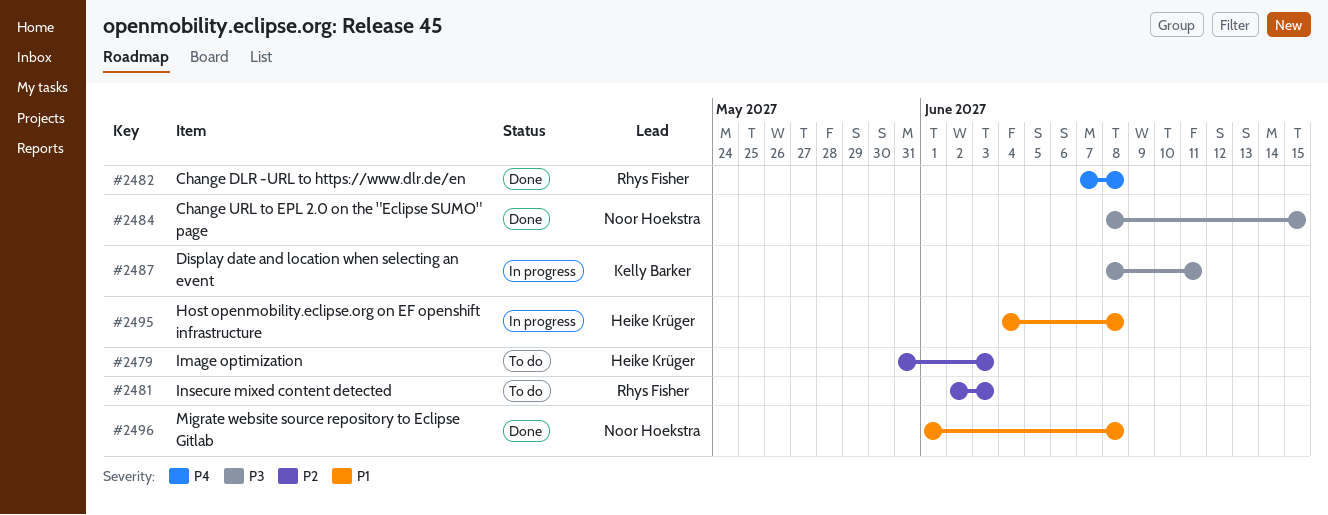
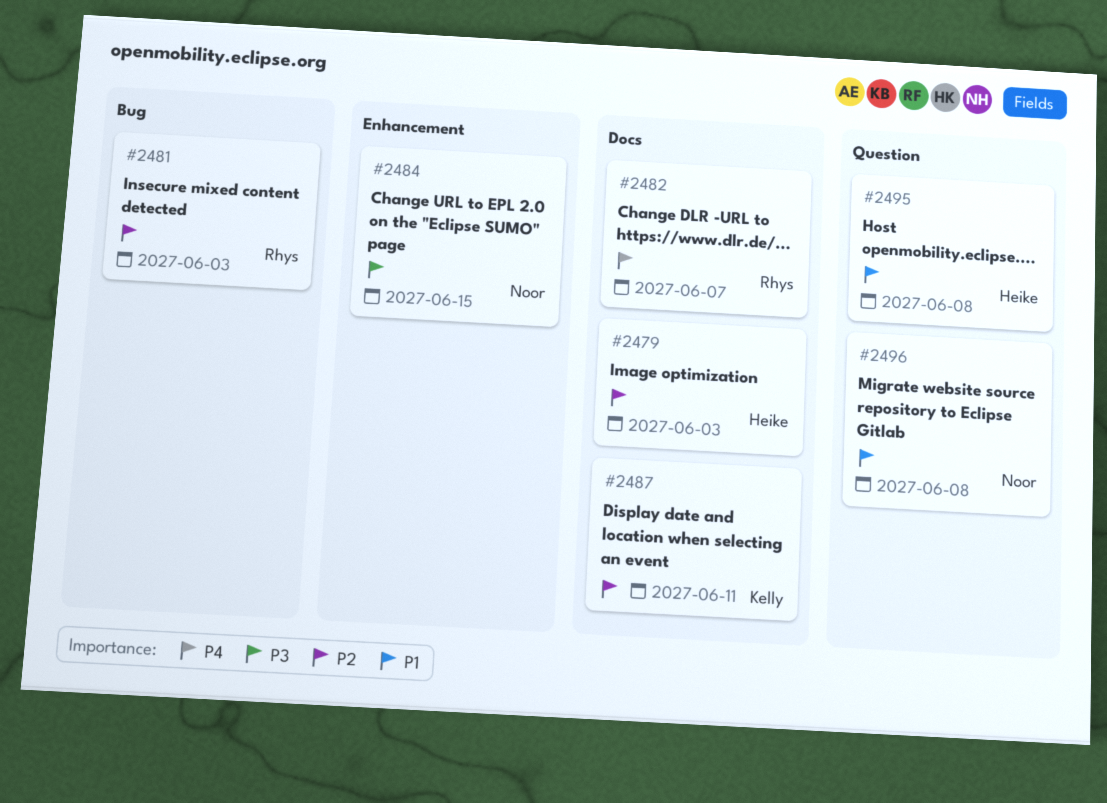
#2482, due: Jun 8 -> Jun 7
#2487, priority: P3 -> P2

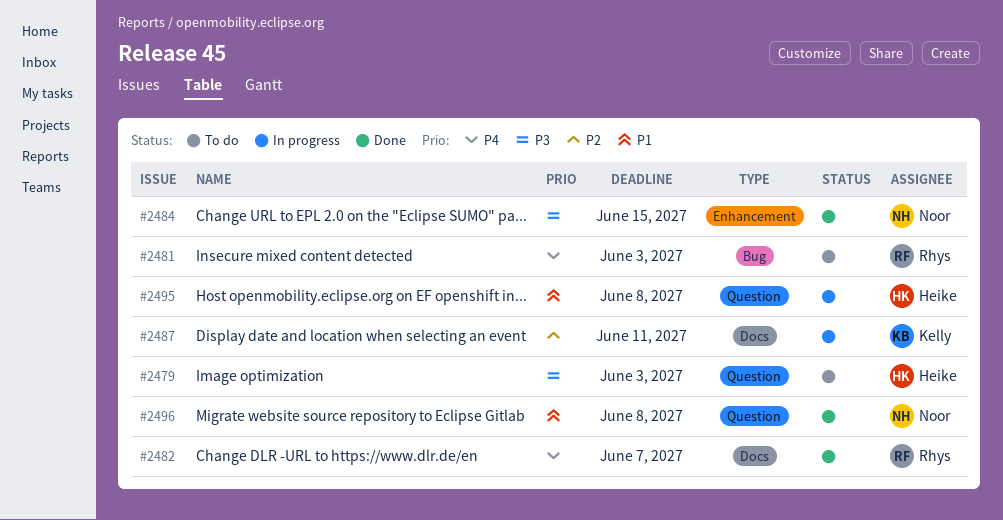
#2479, priority: P2 -> P3
#2479, label: Docs -> Question
#2481, priority: P2 -> P4

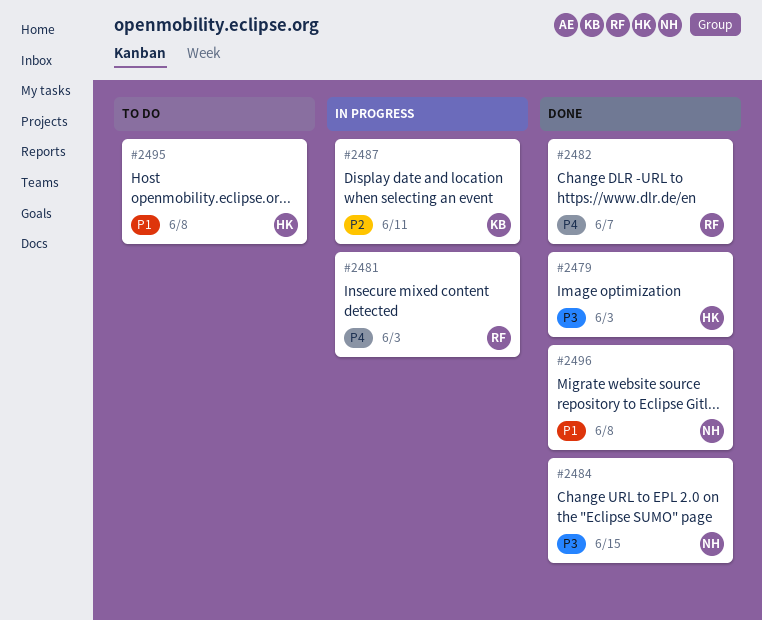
#2479, status: To do -> Done
#2481, status: To do -> In progress
#2495, status: In progress -> To do

